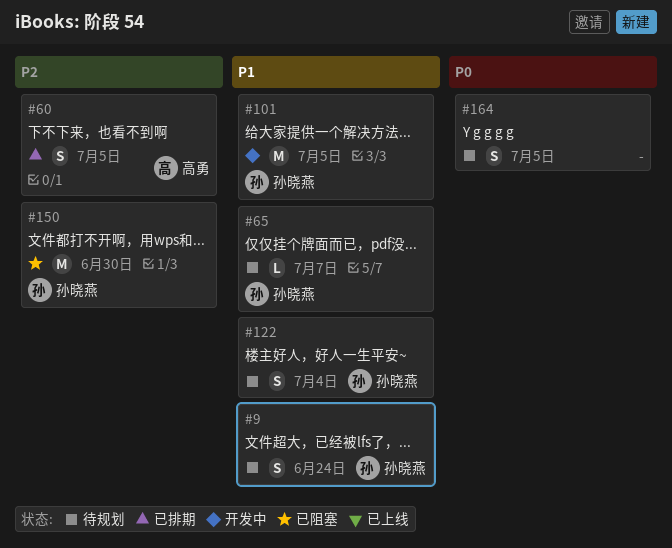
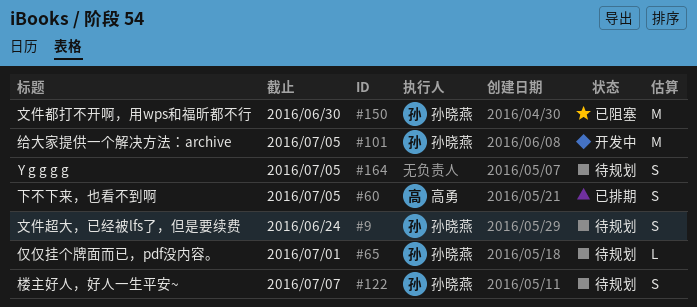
#65, due: Jul 7 -> Jul 1
#122, due: Jul 4 -> Jul 7

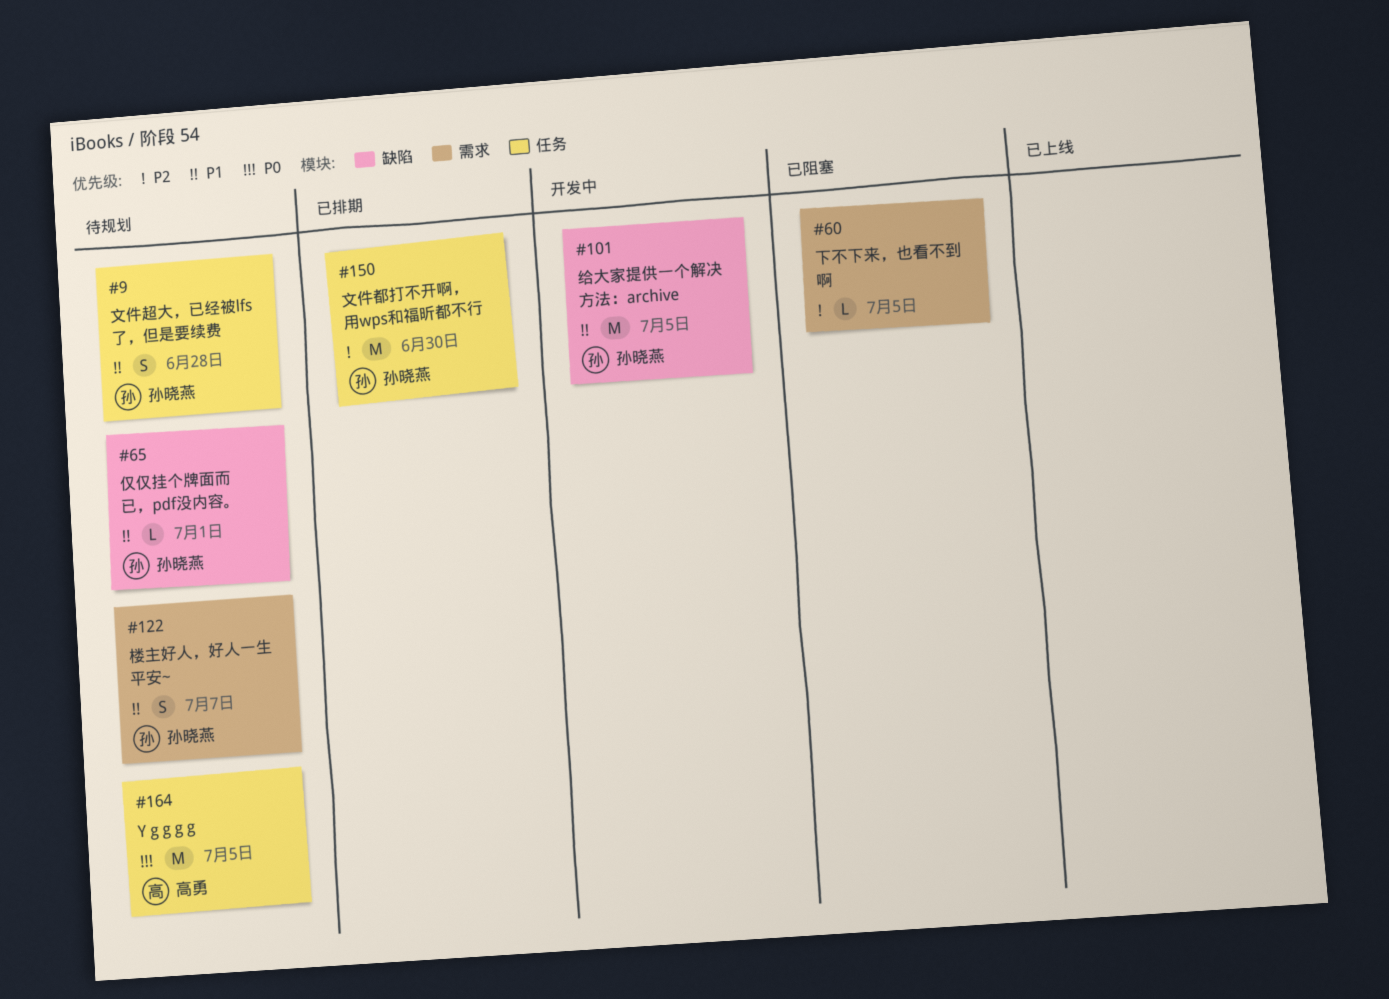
#9, due: Jun 24 -> Jun 28
#60, status: 已排期 -> 已阻塞
#60, owner: 高勇 -> none
#60, estimate: S -> L
#150, status: 已阻塞 -> 已排期
#164, owner: none -> 高勇
#164, estimate: S -> M

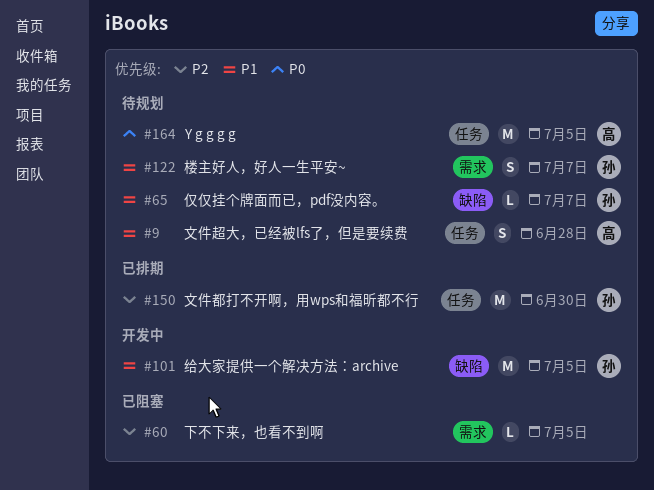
#9, owner: 孙晓燕 -> 高勇
#65, due: Jul 1 -> Jul 7

